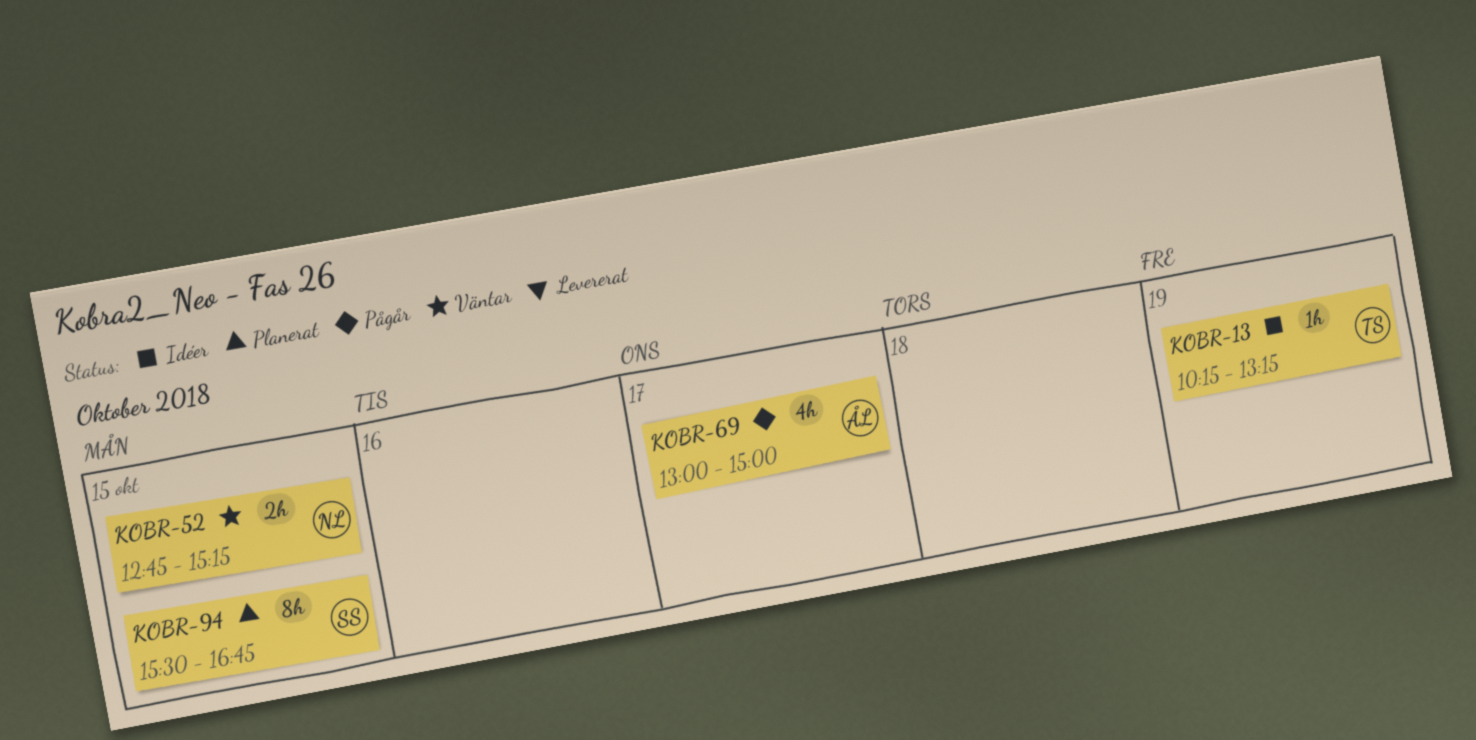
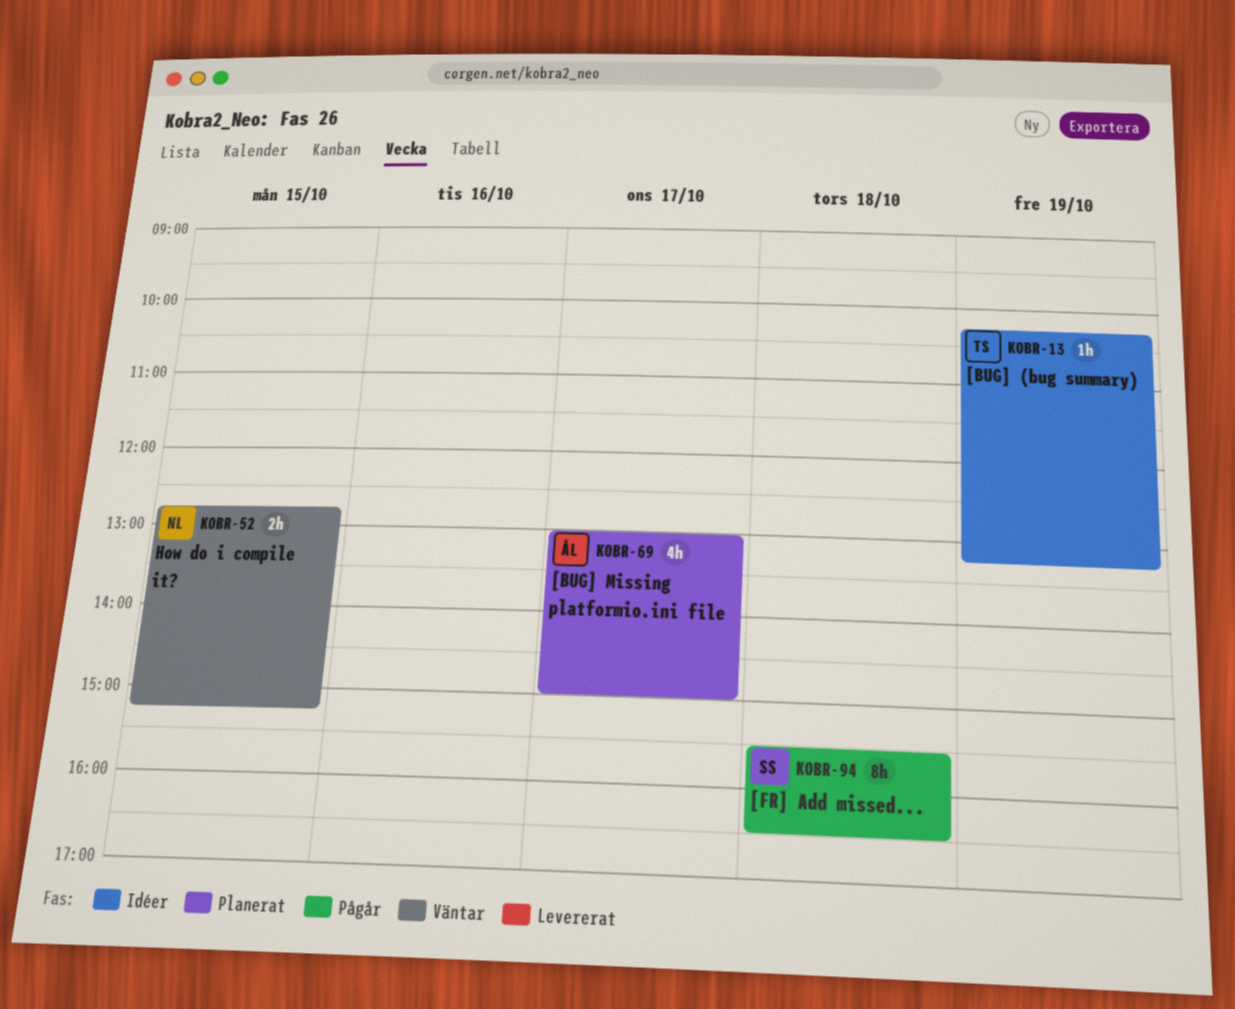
KOBR-69, status: Pågår -> Planerat
KOBR-94, status: Planerat -> Pågår
KOBR-94, day: Oct 15 -> Oct 18
KOBR-94, ends: 16:45 -> 16:30

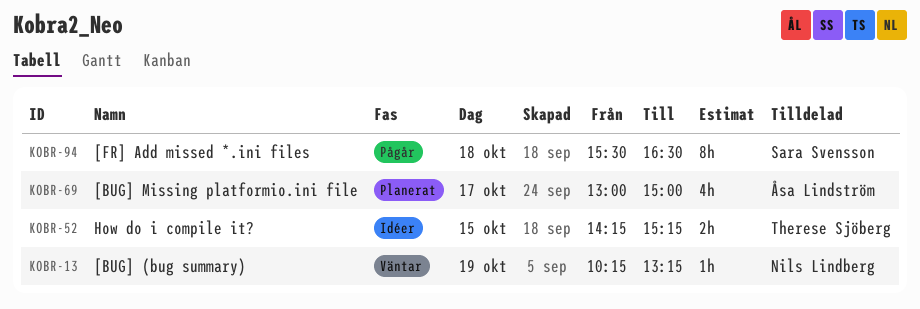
KOBR-13, status: Idéer -> Väntar
KOBR-13, owner: Therese Sjöberg -> Nils Lindberg
KOBR-52, status: Väntar -> Idéer
KOBR-52, owner: Nils Lindberg -> Therese Sjöberg
KOBR-52, begins: 12:45 -> 14:15

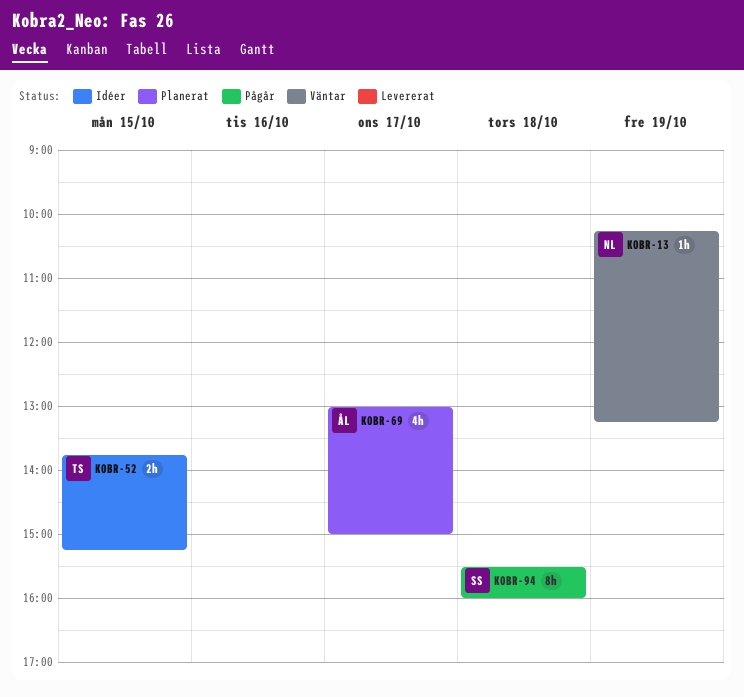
KOBR-52, begins: 14:15 -> 13:45
KOBR-94, ends: 16:30 -> 16:00

